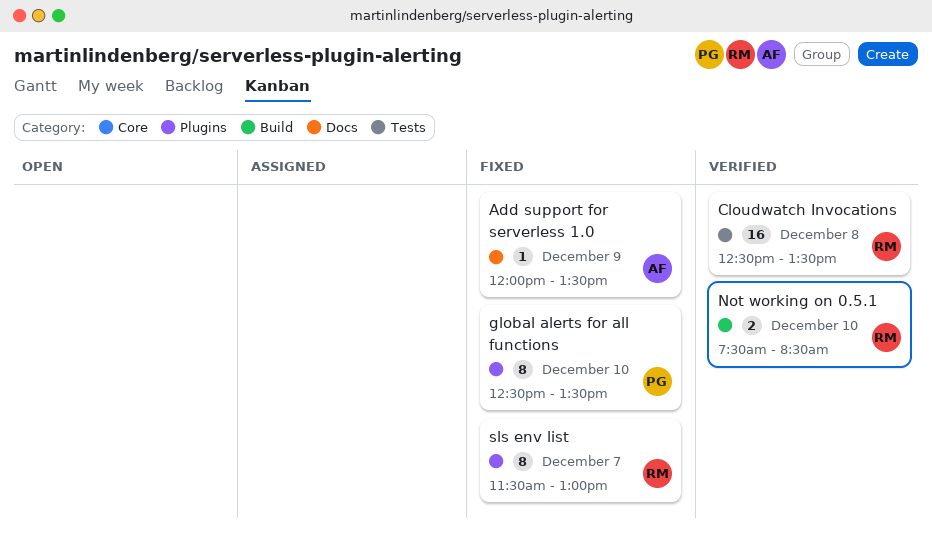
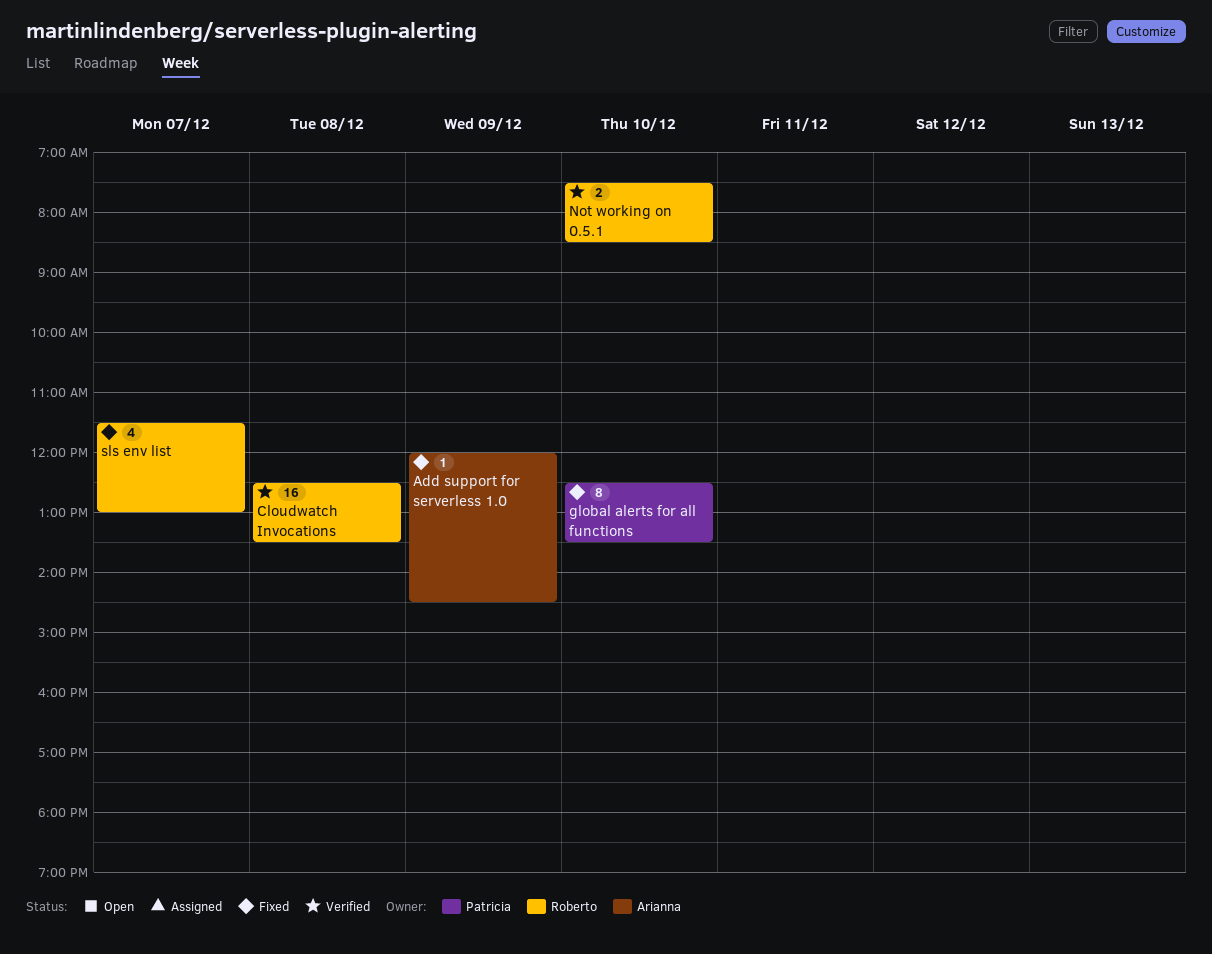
Add support for serverless 1.0, ends: 13:30 -> 14:30
sls env list, estimate: 8 -> 4

